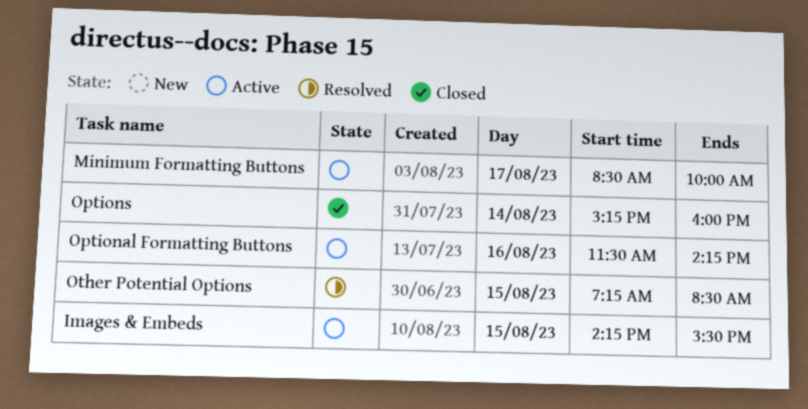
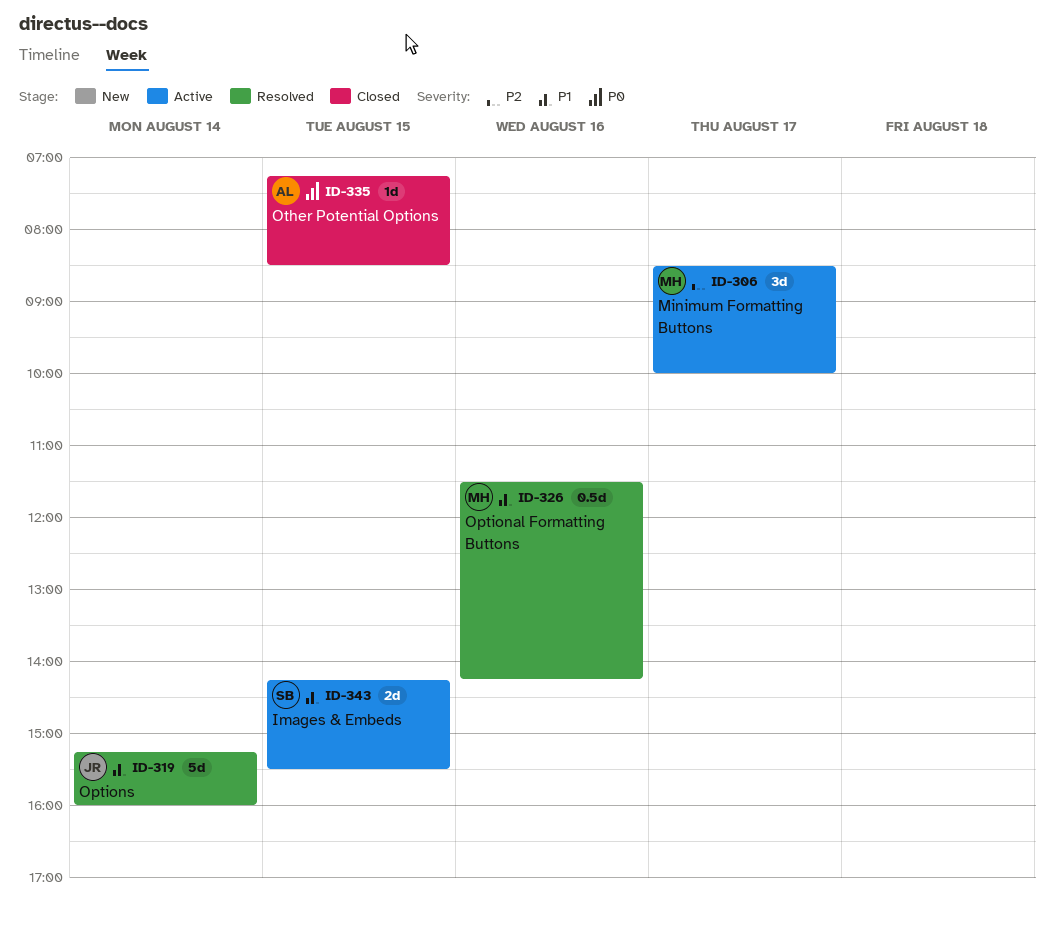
Optional Formatting Buttons, status: Active -> Resolved
Options, status: Closed -> Resolved
Other Potential Options, status: Resolved -> Closed

